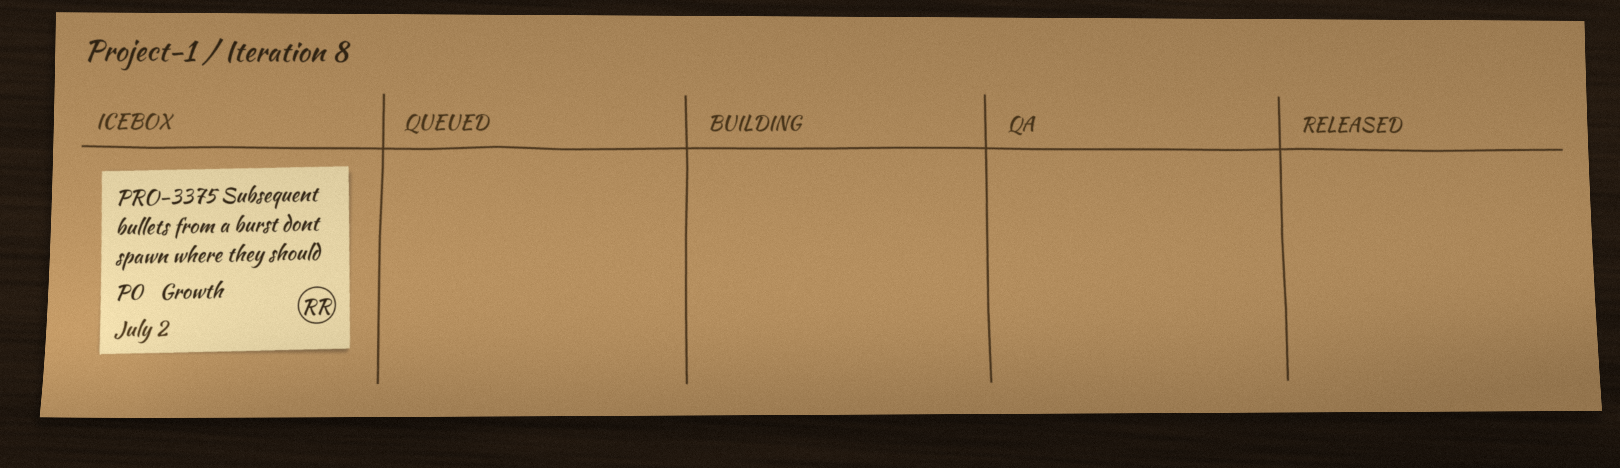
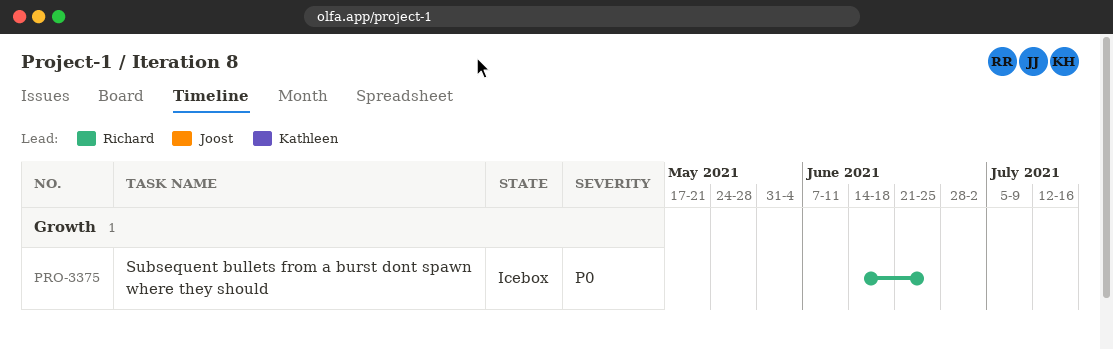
PRO-3375, due: Jul 2 -> Jun 25

